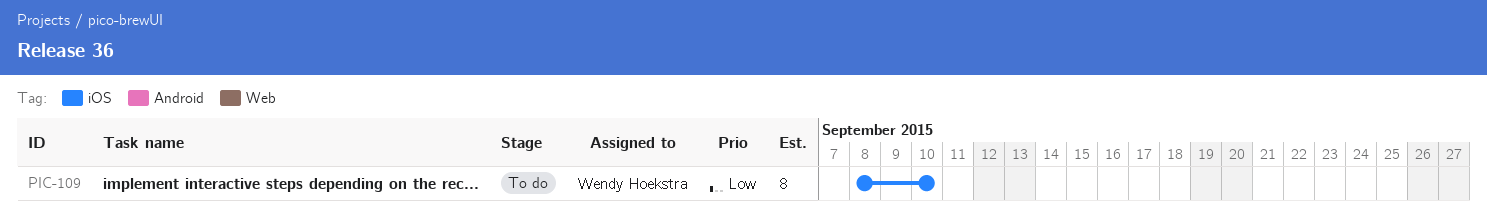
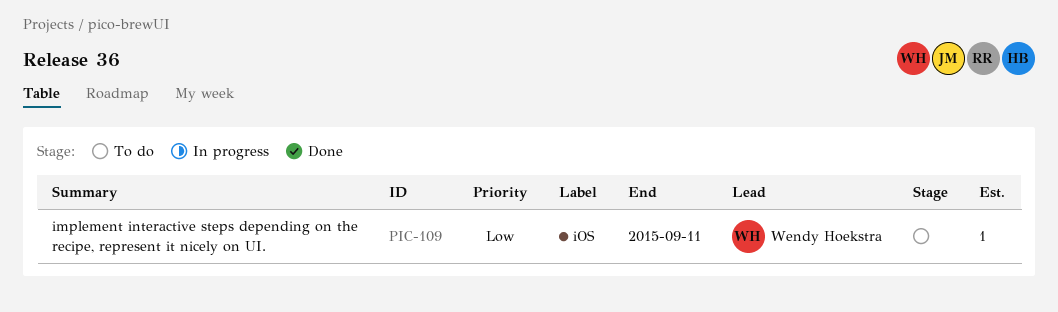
PIC-109, estimate: 8 -> 1
PIC-109, due: Sep 10 -> Sep 11

